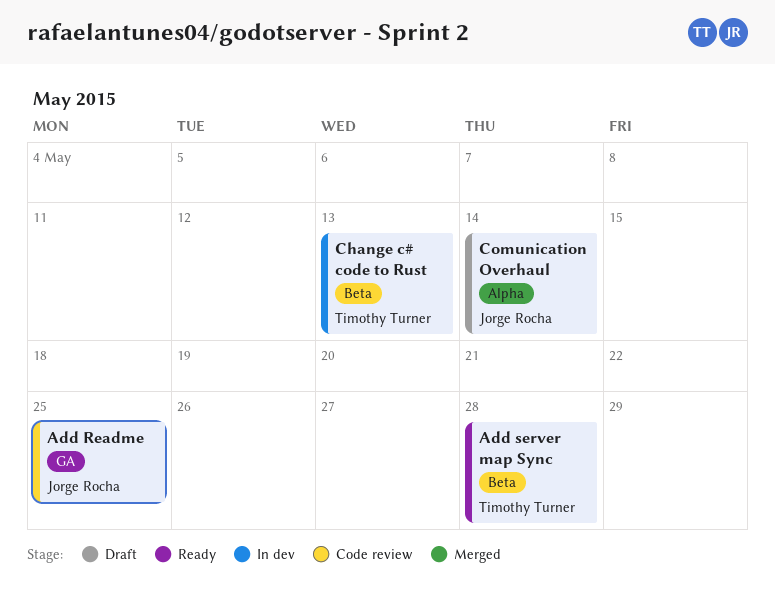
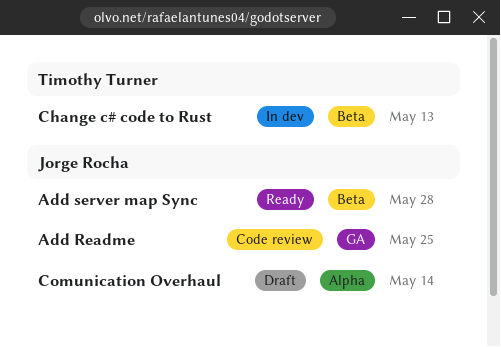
Add server map Sync, owner: Timothy Turner -> Jorge Rocha

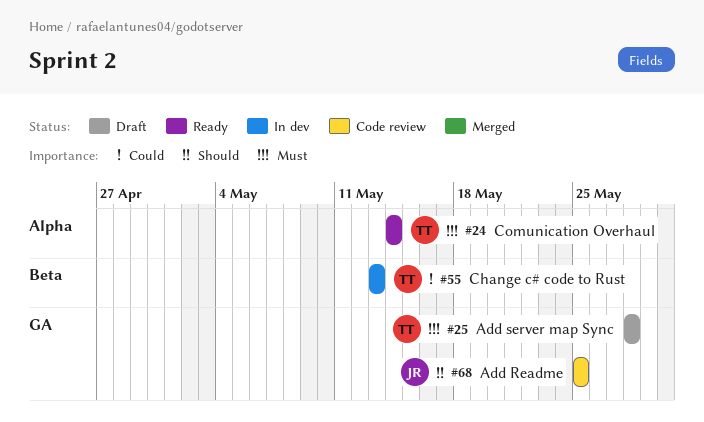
Add server map Sync, status: Ready -> Draft
Add server map Sync, owner: Jorge Rocha -> Timothy Turner
Add server map Sync, label: Beta -> GA
Comunication Overhaul, status: Draft -> Ready
Comunication Overhaul, owner: Jorge Rocha -> Timothy Turner

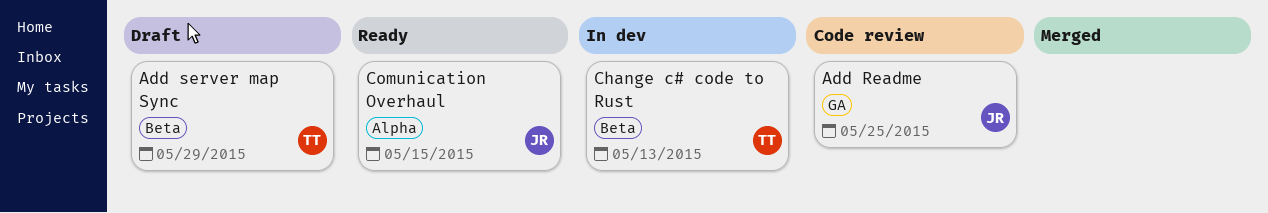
Add server map Sync, label: GA -> Beta
Add server map Sync, due: May 28 -> May 29
Comunication Overhaul, owner: TT -> JR
Comunication Overhaul, due: May 14 -> May 15

